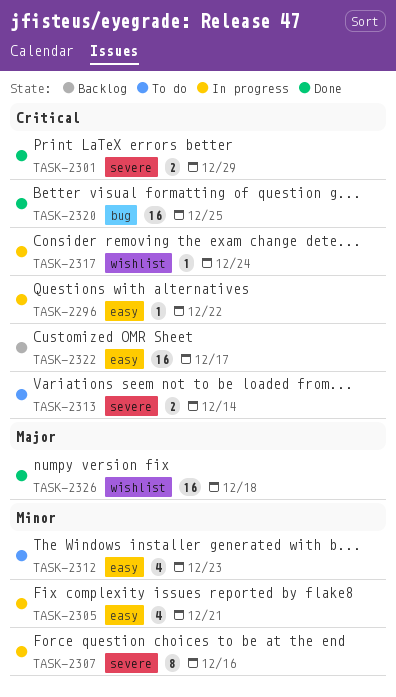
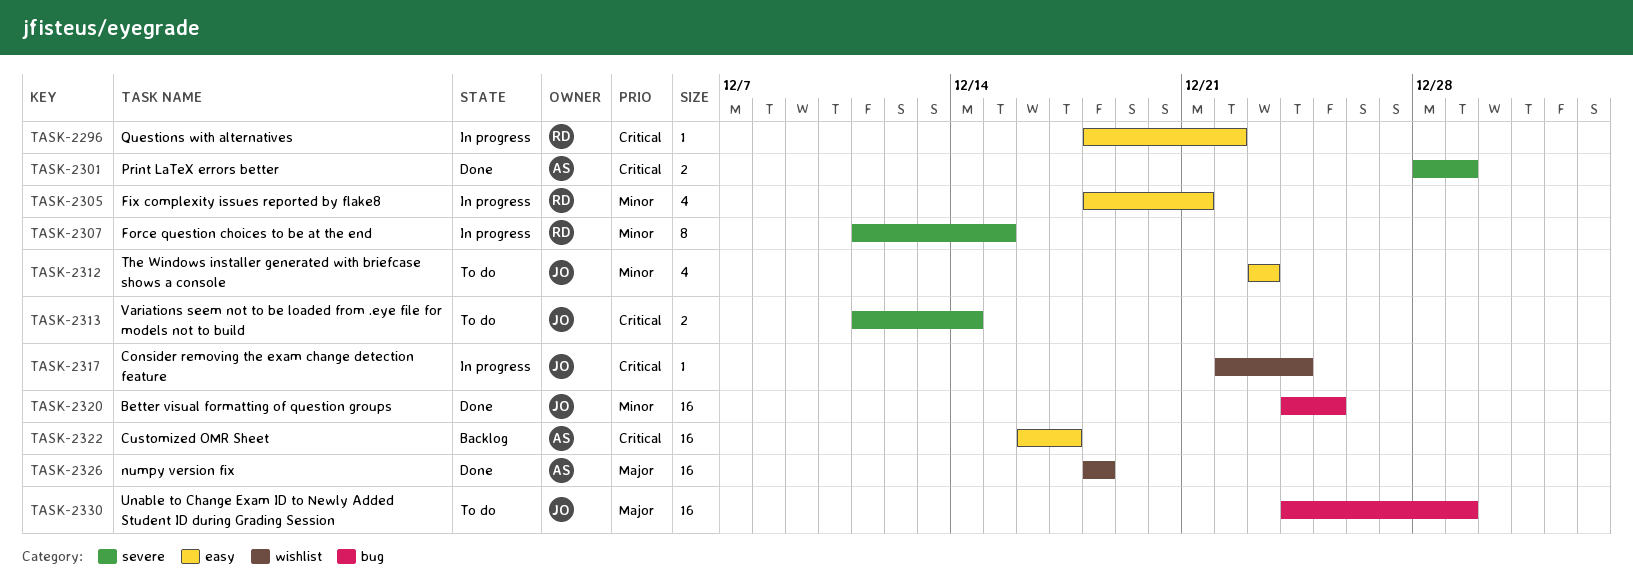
TASK-2307, due: Dec 16 -> Dec 15
TASK-2320, priority: Critical -> Minor
TASK-2330: none -> present

